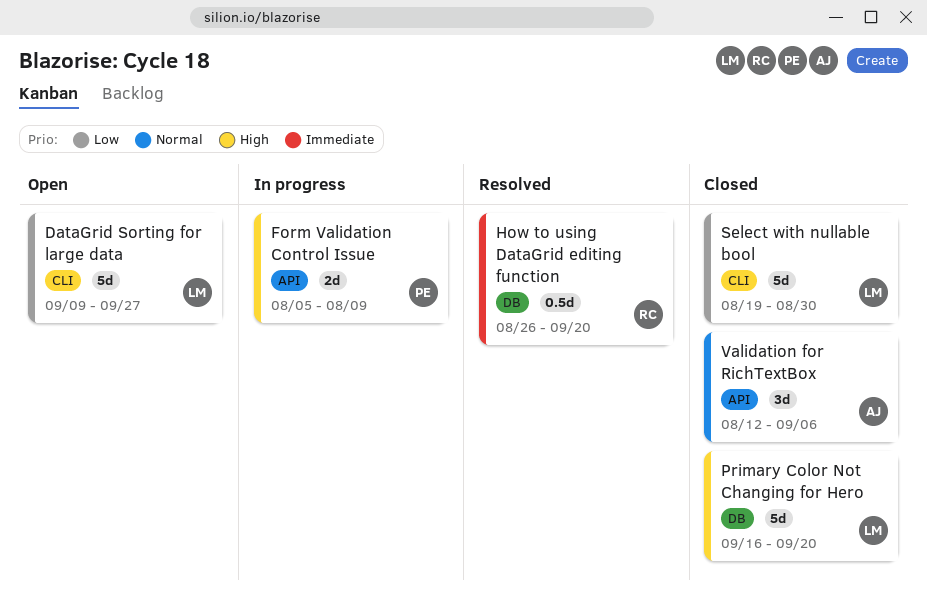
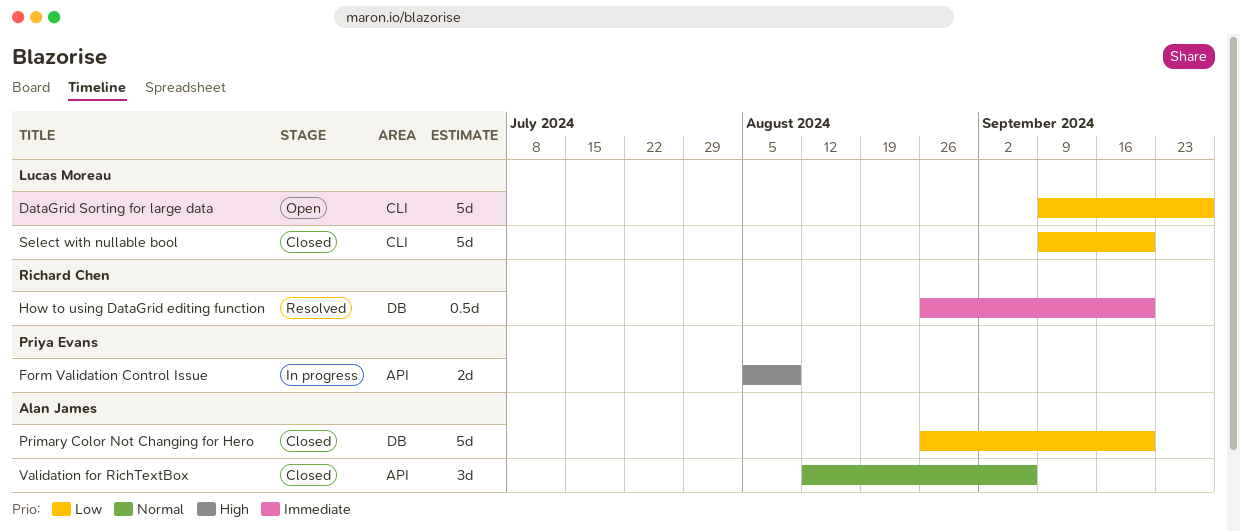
Primary Color Not Changing for Hero, owner: Lucas Moreau -> Alan James
Primary Color Not Changing for Hero, priority: High -> Low
Primary Color Not Changing for Hero, start: Sep 16 -> Aug 26
Select with nullable bool, start: Aug 19 -> Sep 9
Select with nullable bool, due: Aug 30 -> Sep 20

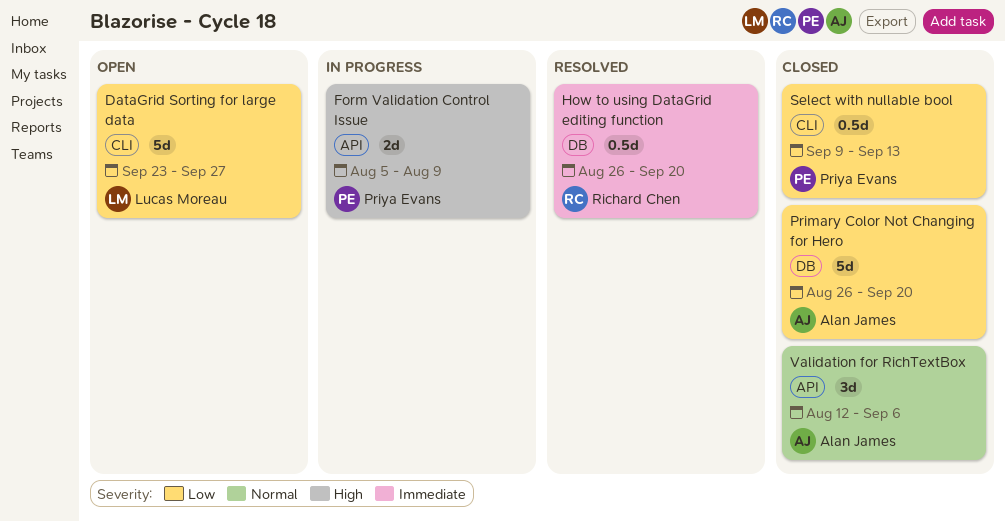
DataGrid Sorting for large data, start: Sep 9 -> Sep 23
Select with nullable bool, owner: Lucas Moreau -> Priya Evans
Select with nullable bool, estimate: 5d -> 0.5d
Select with nullable bool, due: Sep 20 -> Sep 13

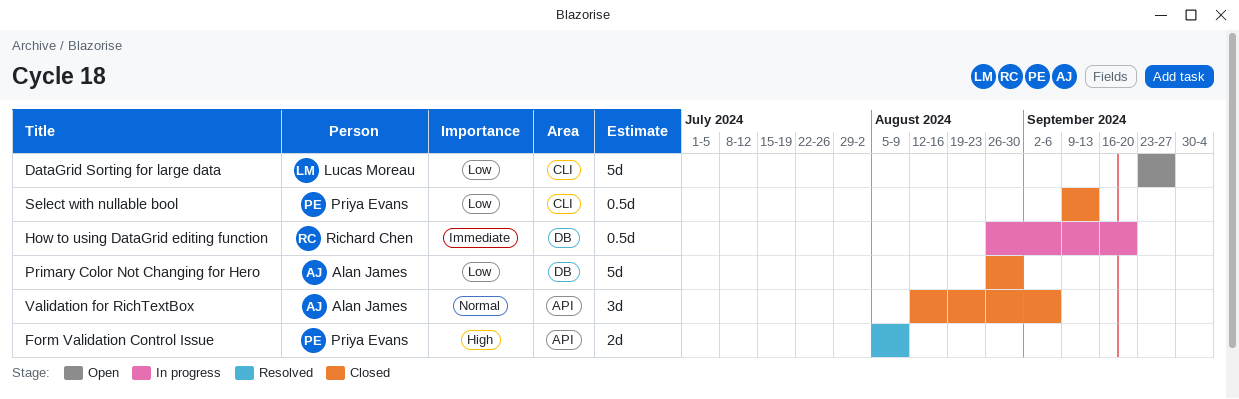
Form Validation Control Issue, status: In progress -> Resolved
How to using DataGrid editing function, status: Resolved -> In progress
Primary Color Not Changing for Hero, due: Sep 20 -> Aug 30

